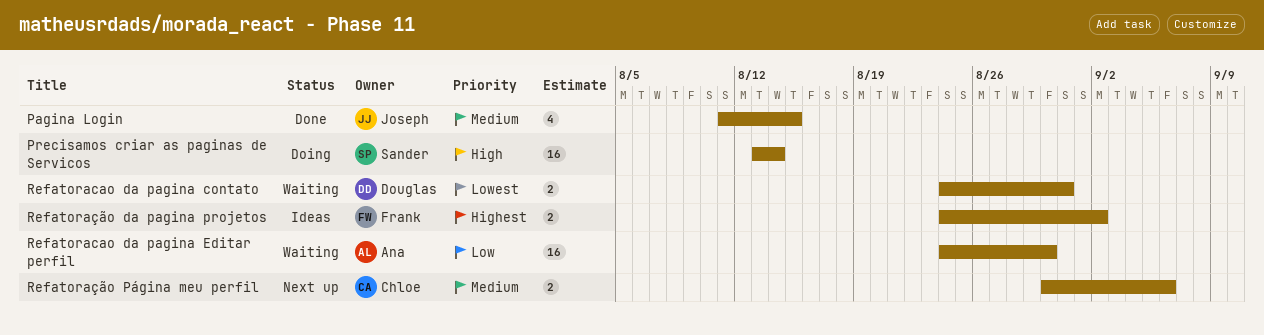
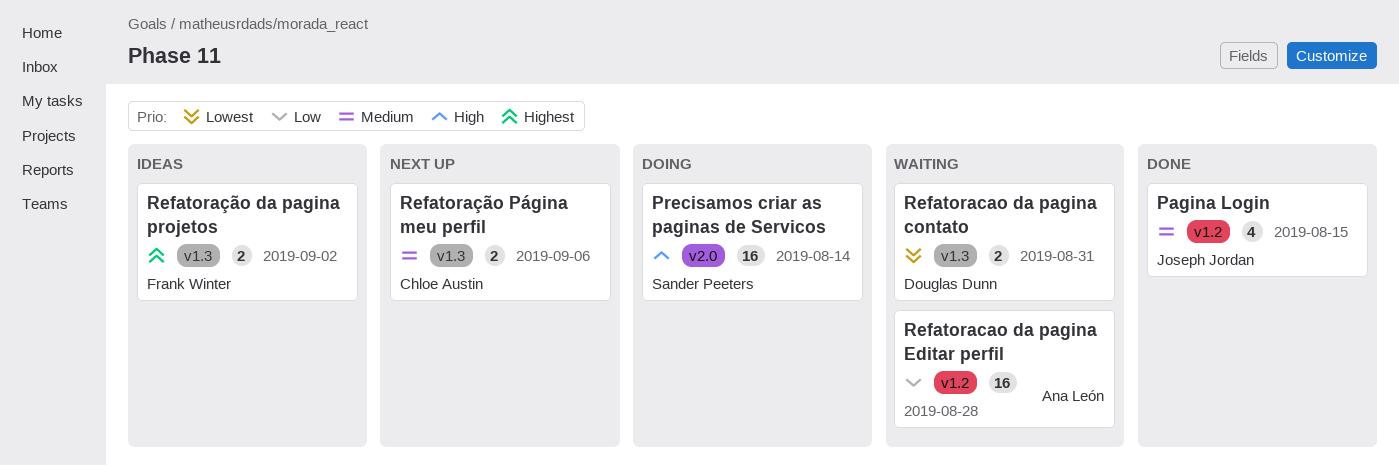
Refatoracao da pagina Editar perfil, due: Aug 30 -> Aug 28

